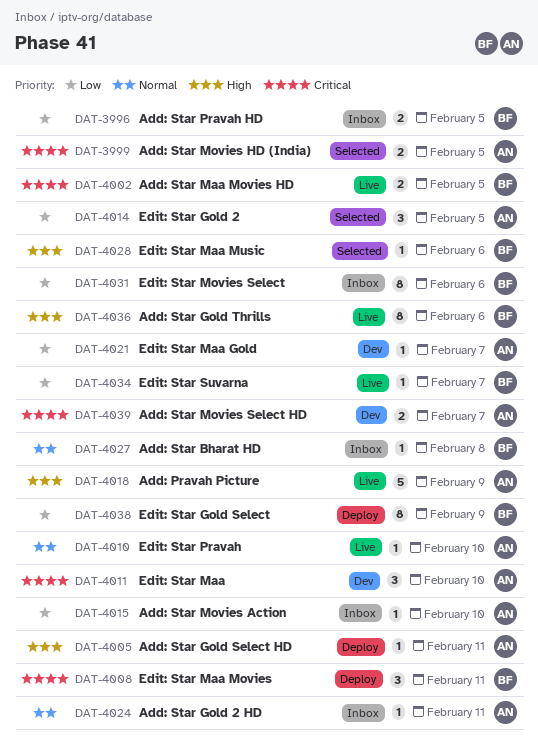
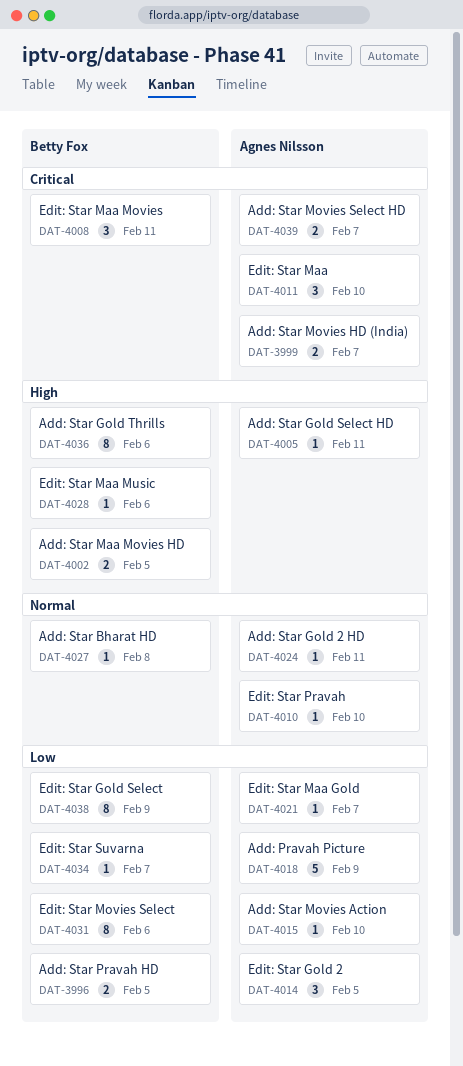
DAT-3999, day: Feb 5 -> Feb 7
DAT-4002, priority: Critical -> High
DAT-4018, priority: High -> Low

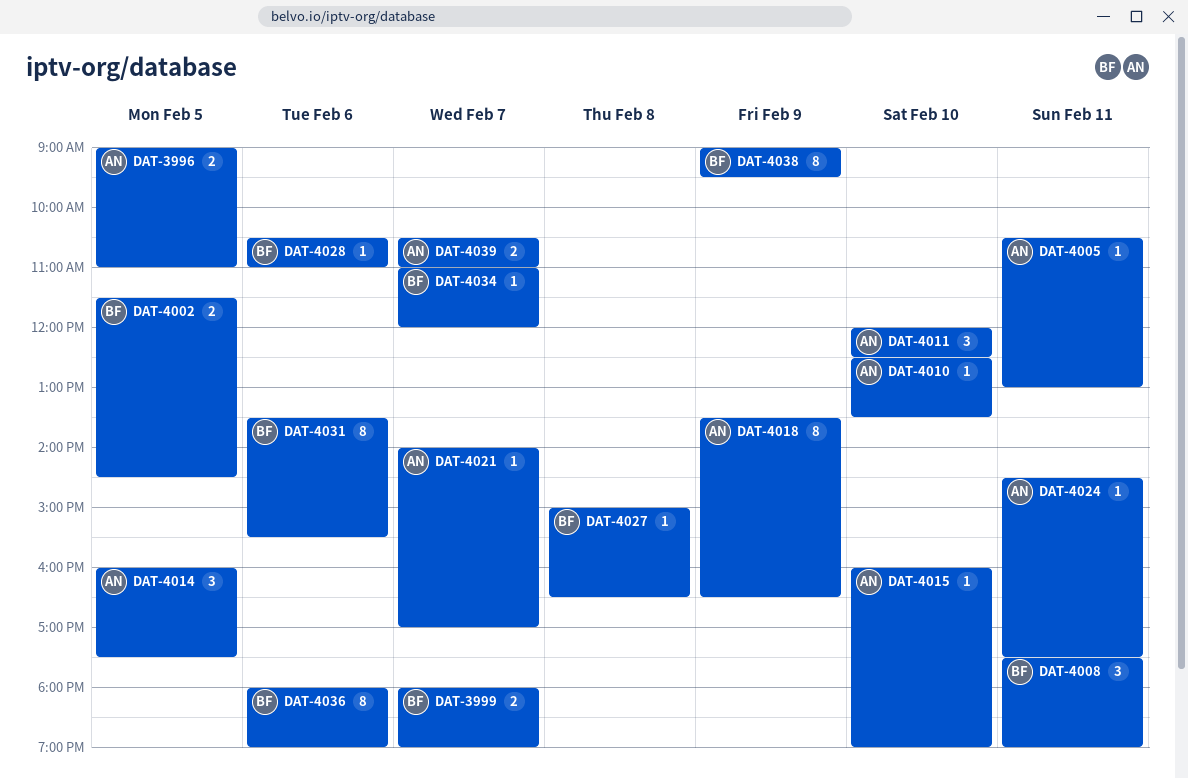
DAT-3996, owner: Betty Fox -> Agnes Nilsson
DAT-3999, owner: Agnes Nilsson -> Betty Fox
DAT-4018, estimate: 5 -> 8

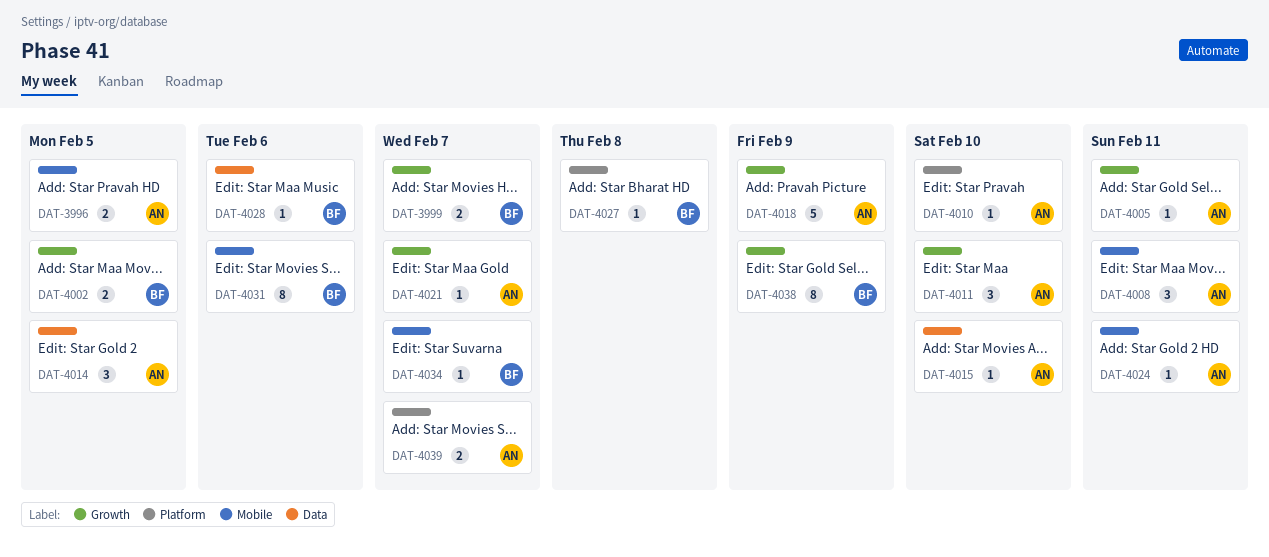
DAT-4008, owner: BF -> AN
DAT-4018, estimate: 8 -> 5
DAT-4036: present -> none

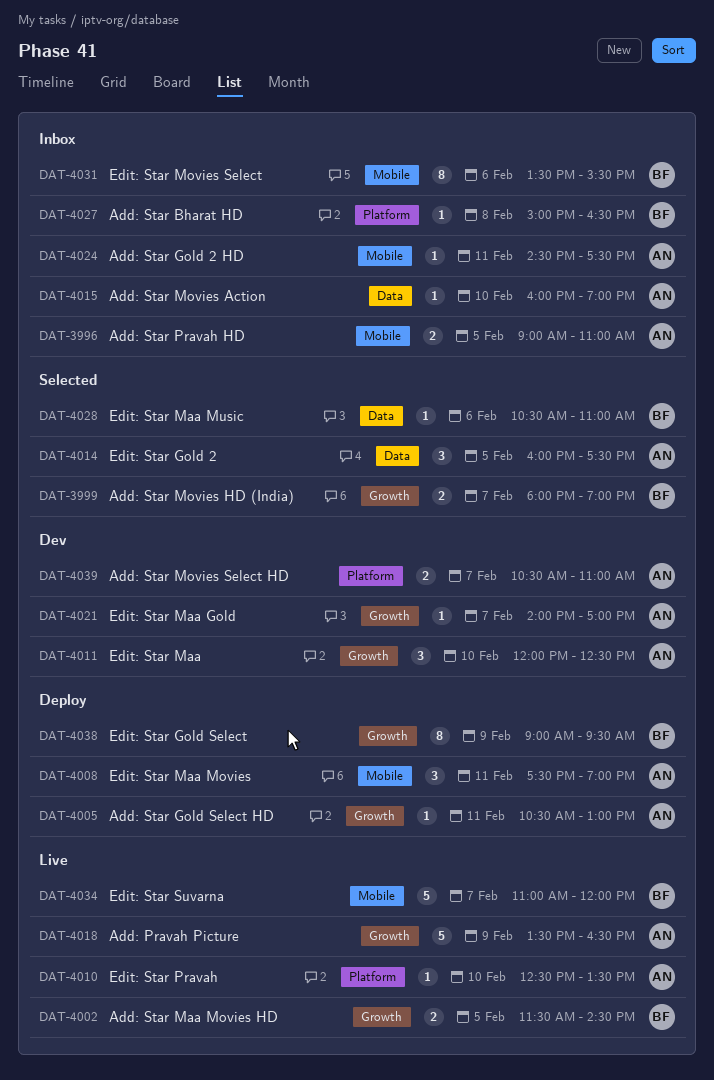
DAT-4034, estimate: 1 -> 5

